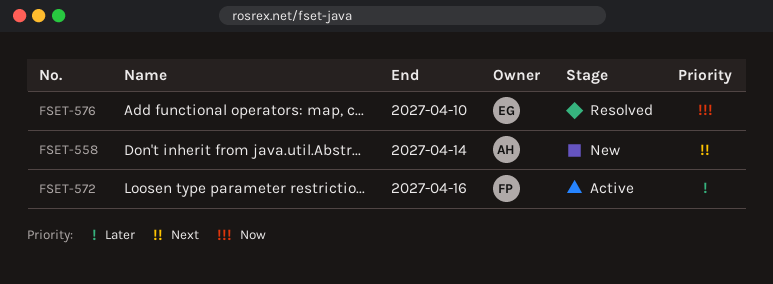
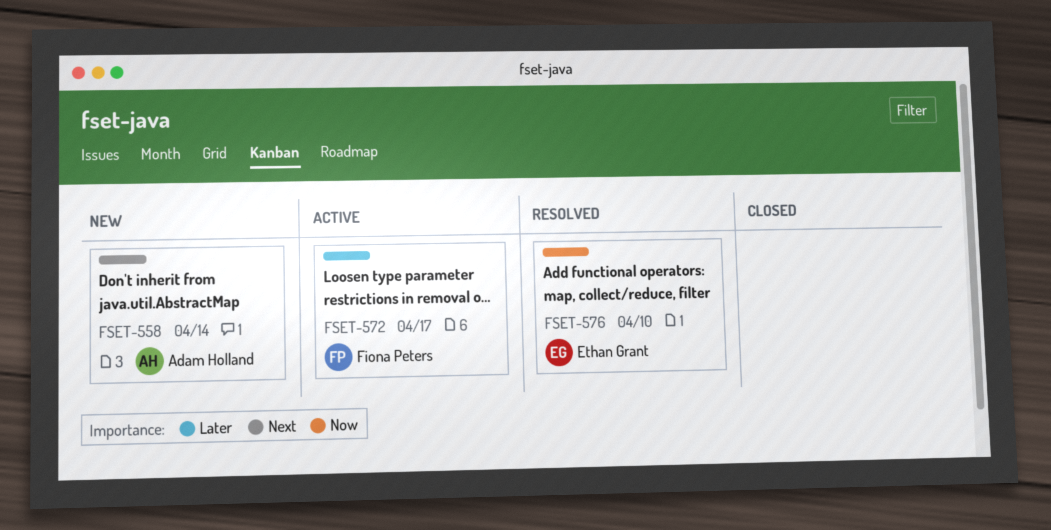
FSET-572, due: Apr 16 -> Apr 17

